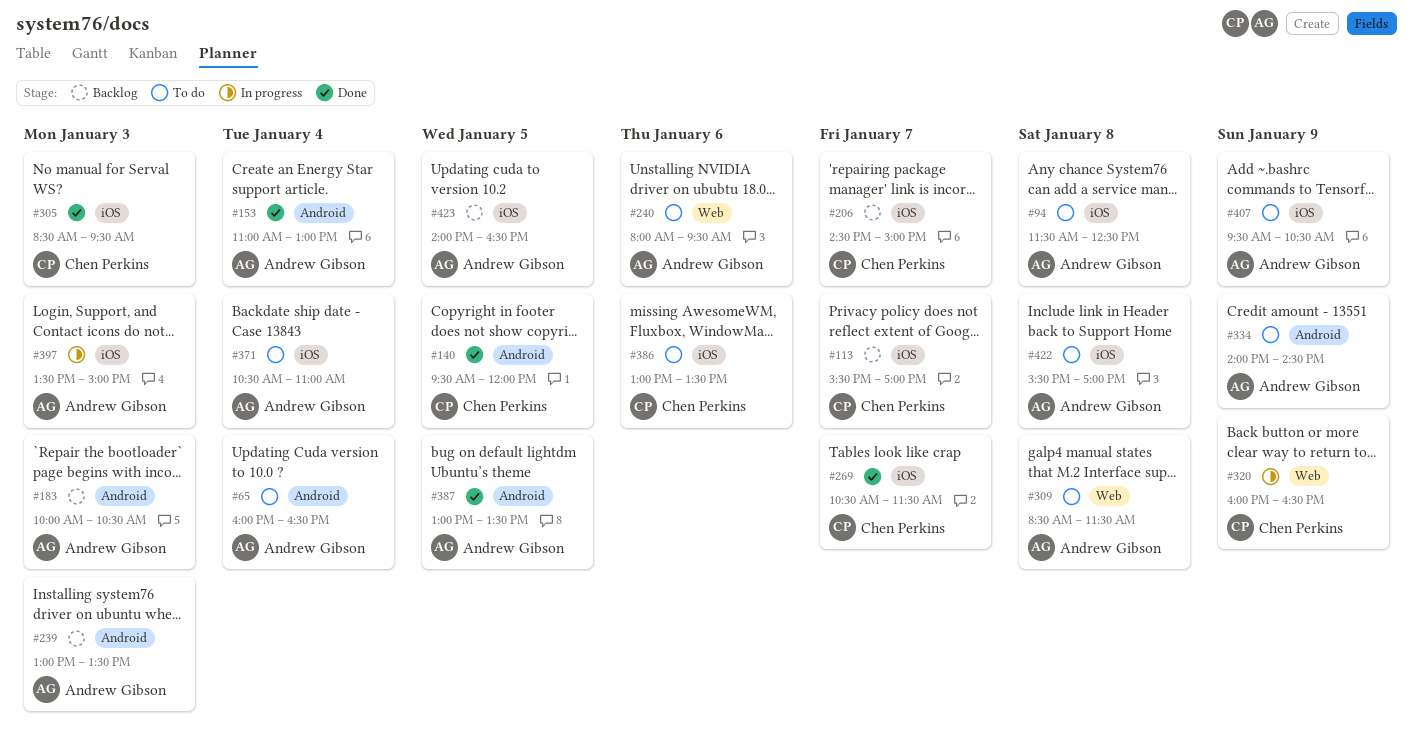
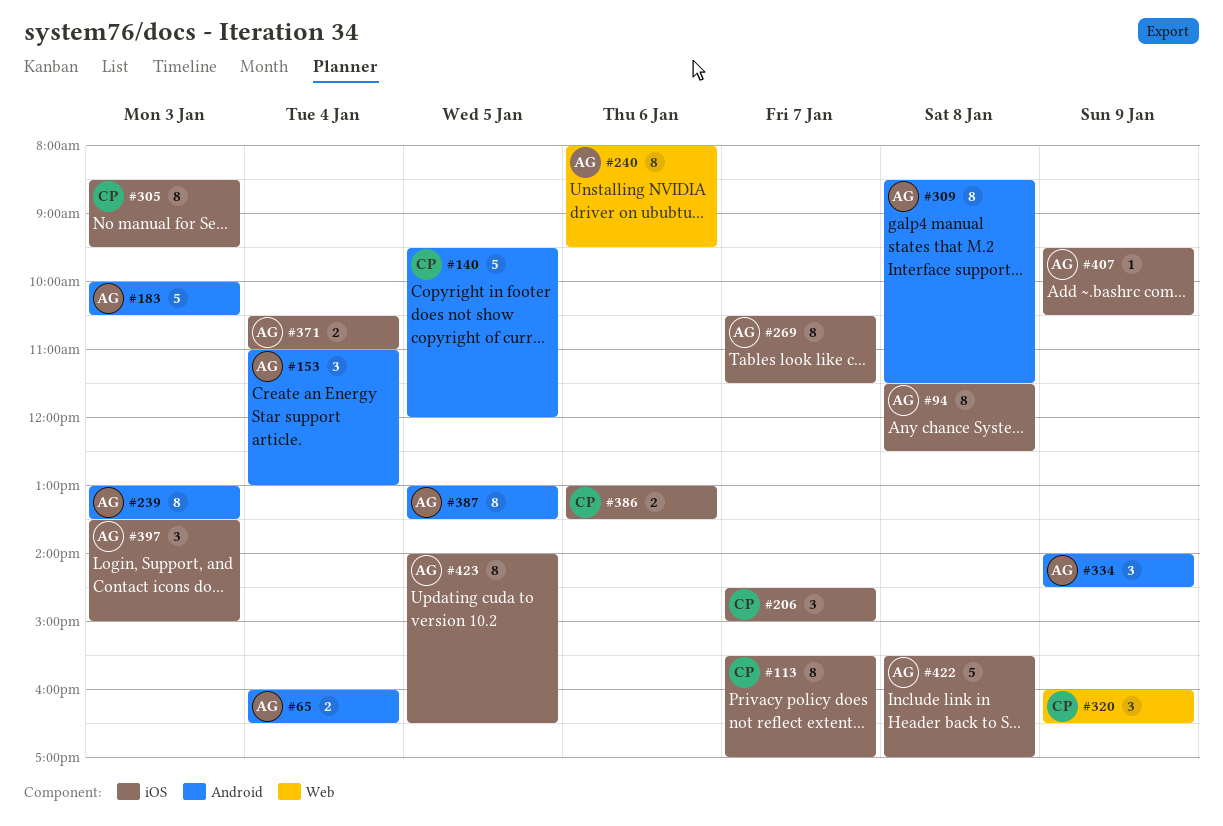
#269, owner: Chen Perkins -> Andrew Gibson
#309, label: Web -> Android

